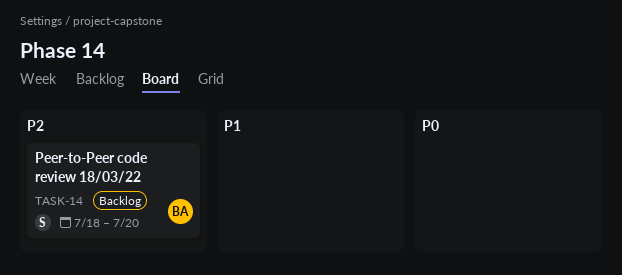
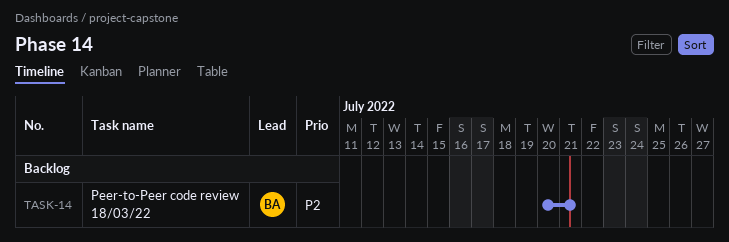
TASK-14, start: Jul 18 -> Jul 20
TASK-14, due: Jul 20 -> Jul 21

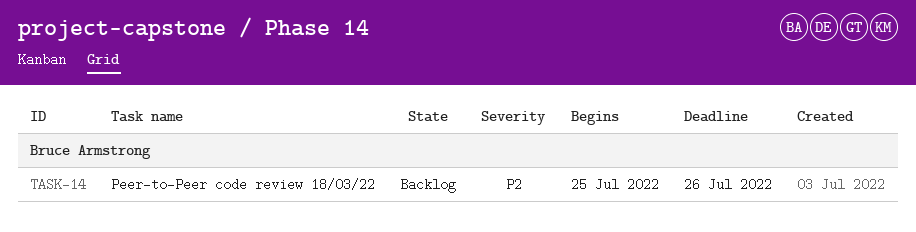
TASK-14, start: Jul 20 -> Jul 25
TASK-14, due: Jul 21 -> Jul 26

